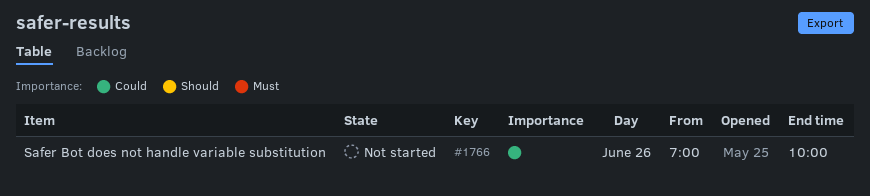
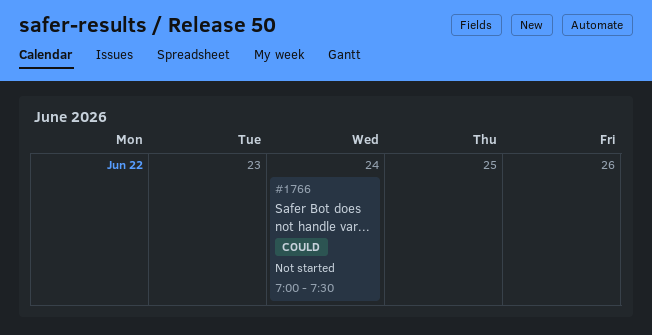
#1766, day: Jun 26 -> Jun 24
#1766, ends: 10:00 -> 07:30

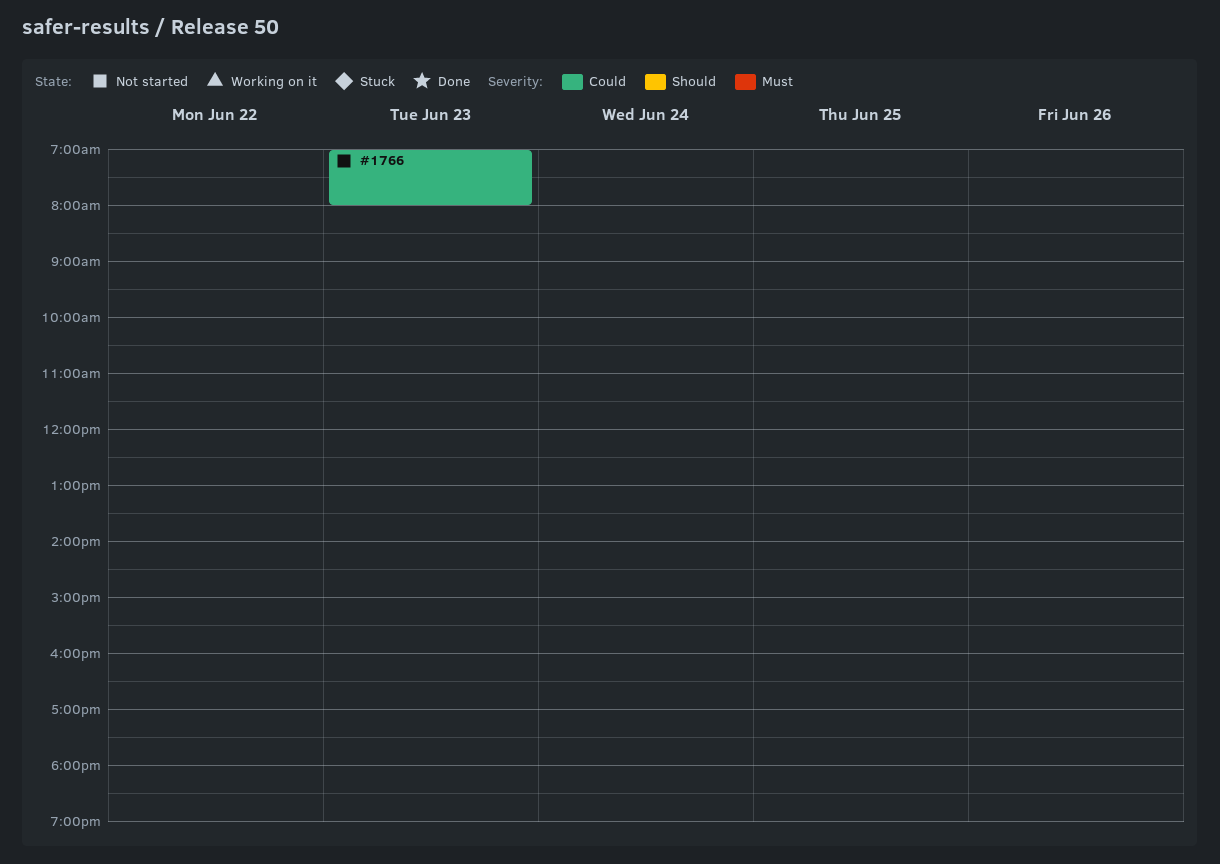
#1766, day: Jun 24 -> Jun 23
#1766, ends: 07:30 -> 08:00

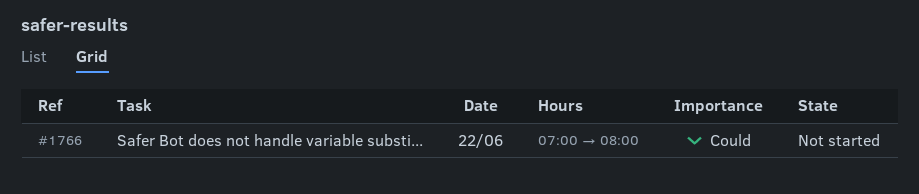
#1766, day: Jun 23 -> Jun 22

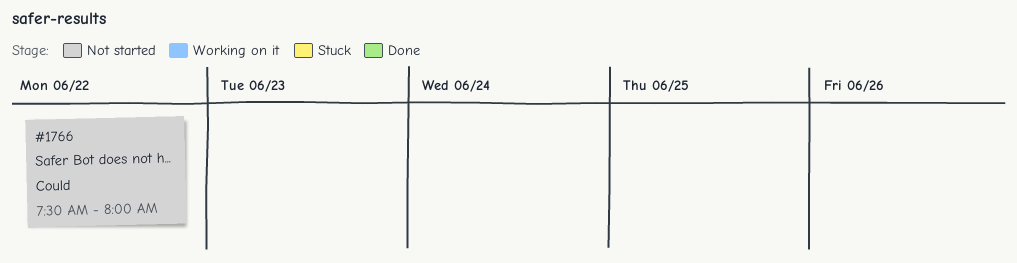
#1766, begins: 07:00 -> 07:30

